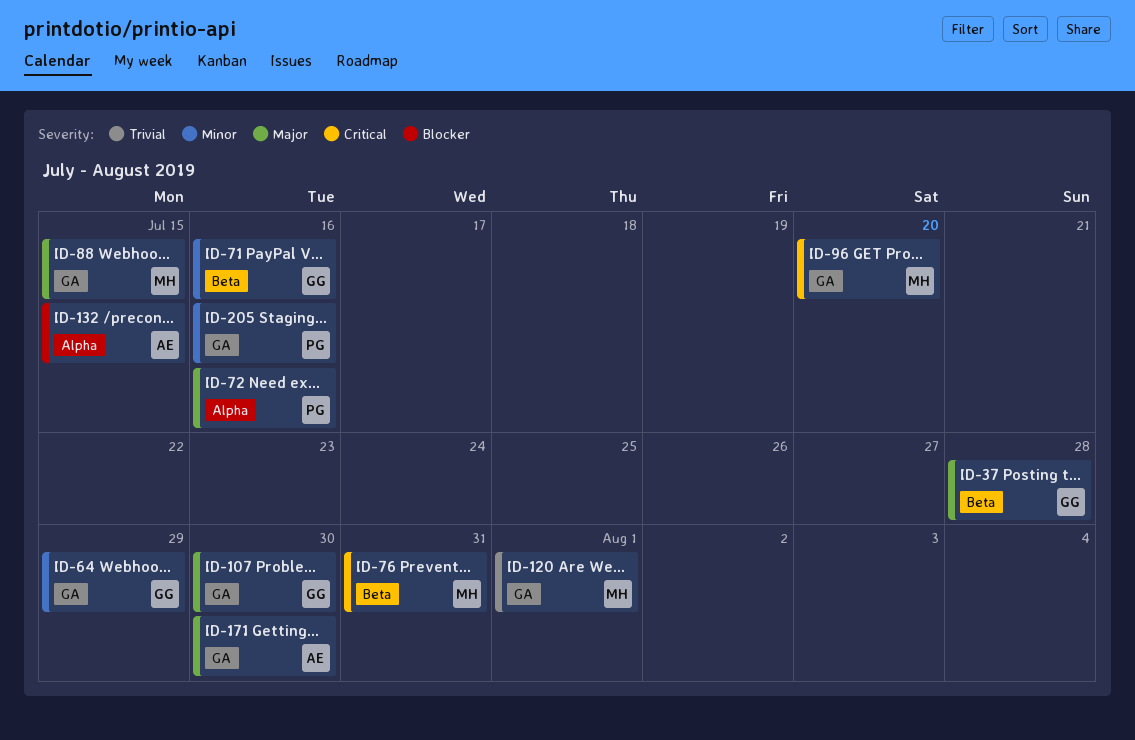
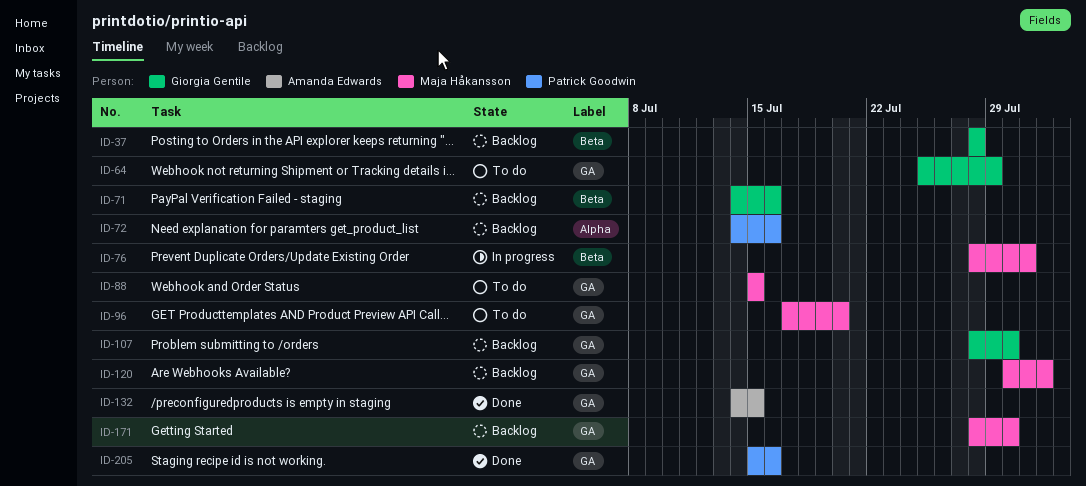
ID-132, label: Alpha -> GA
ID-171, owner: Amanda Edwards -> Maja Håkansson

